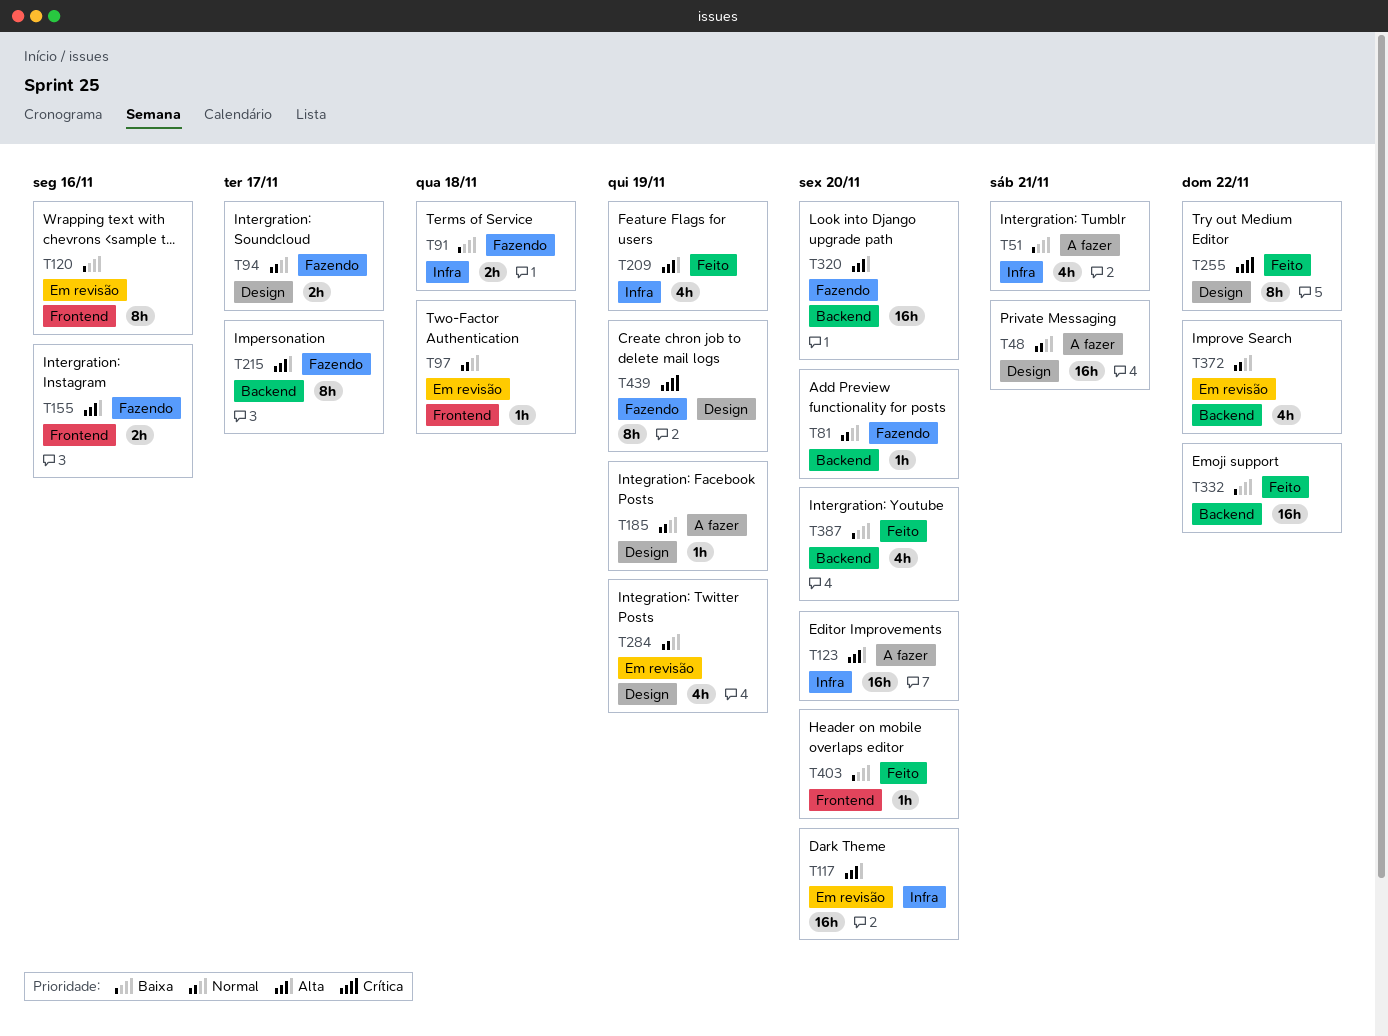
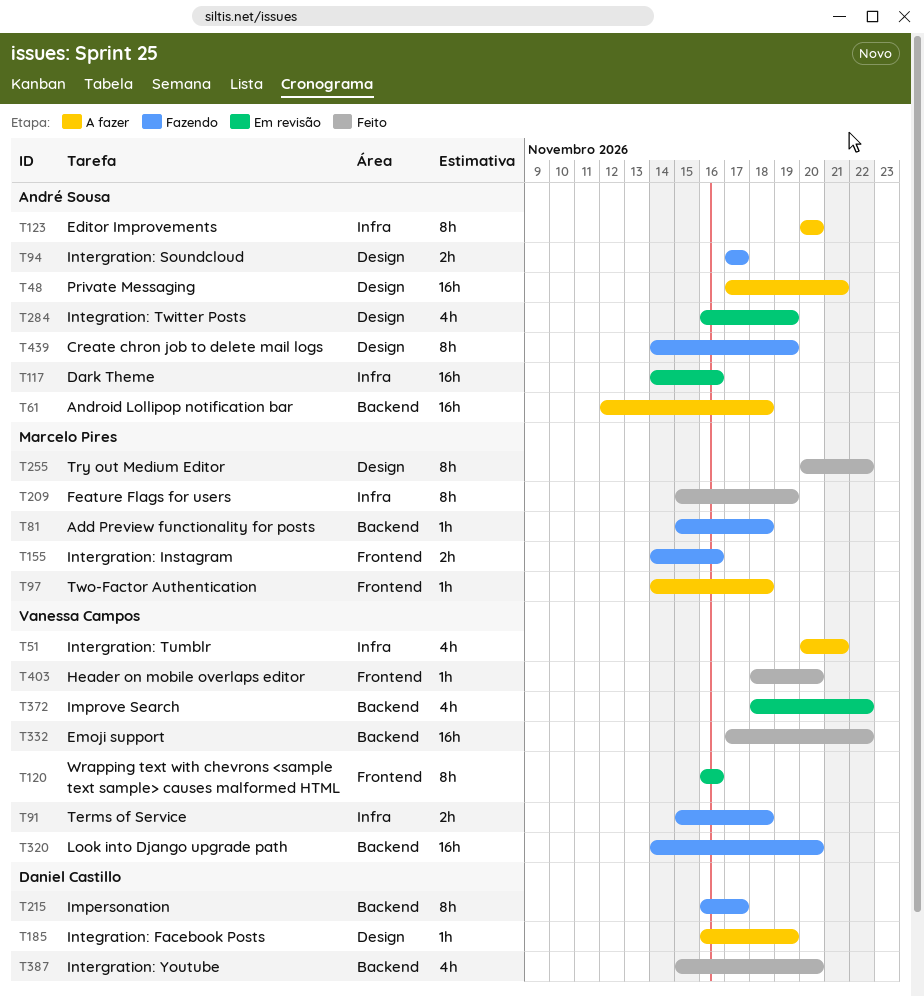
T61: none -> present
T81, due: Nov 20 -> Nov 18
T97, status: Em revisão -> A fazer
T117, due: Nov 20 -> Nov 16
T123, estimate: 16h -> 8h
T209, estimate: 4h -> 8h

